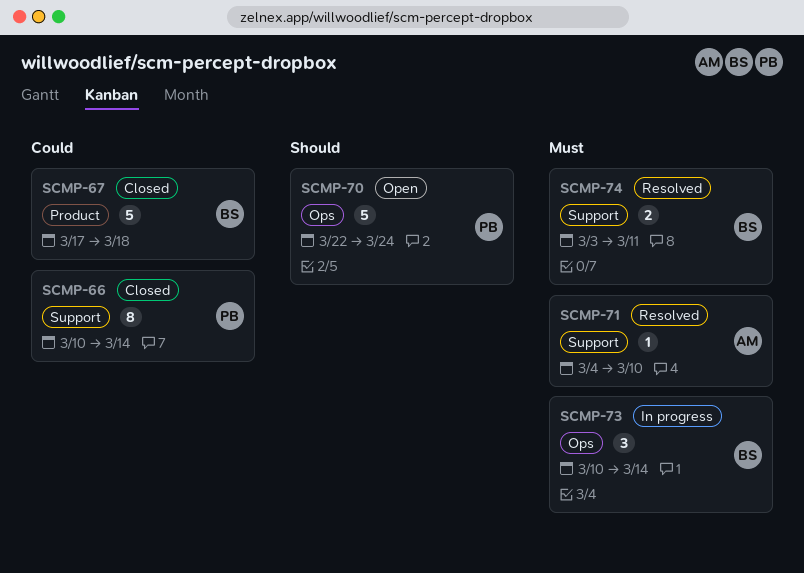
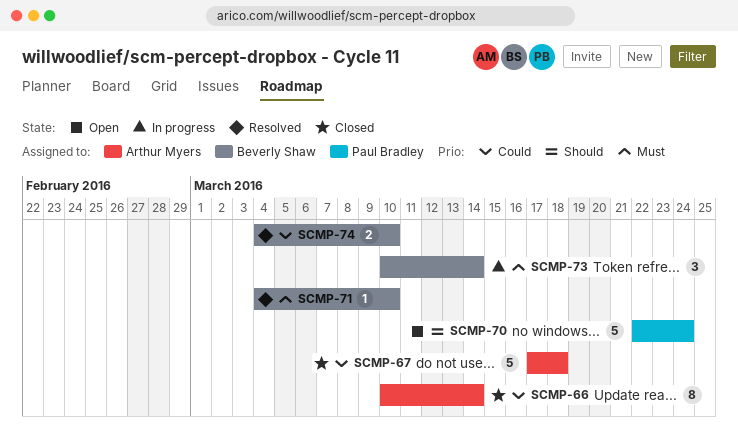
SCMP-66, owner: Paul Bradley -> Arthur Myers
SCMP-67, owner: Beverly Shaw -> Arthur Myers
SCMP-71, owner: Arthur Myers -> Beverly Shaw
SCMP-74, priority: Must -> Could
SCMP-74, start: Mar 3 -> Mar 4
SCMP-74, due: Mar 11 -> Mar 10

